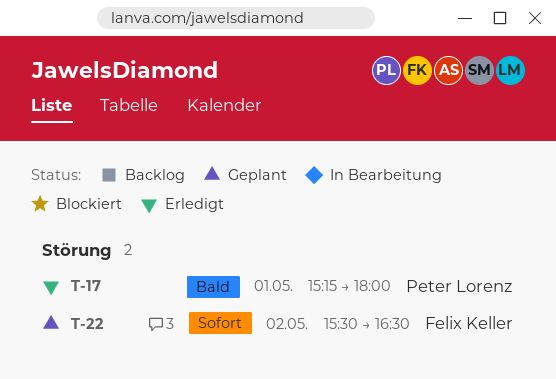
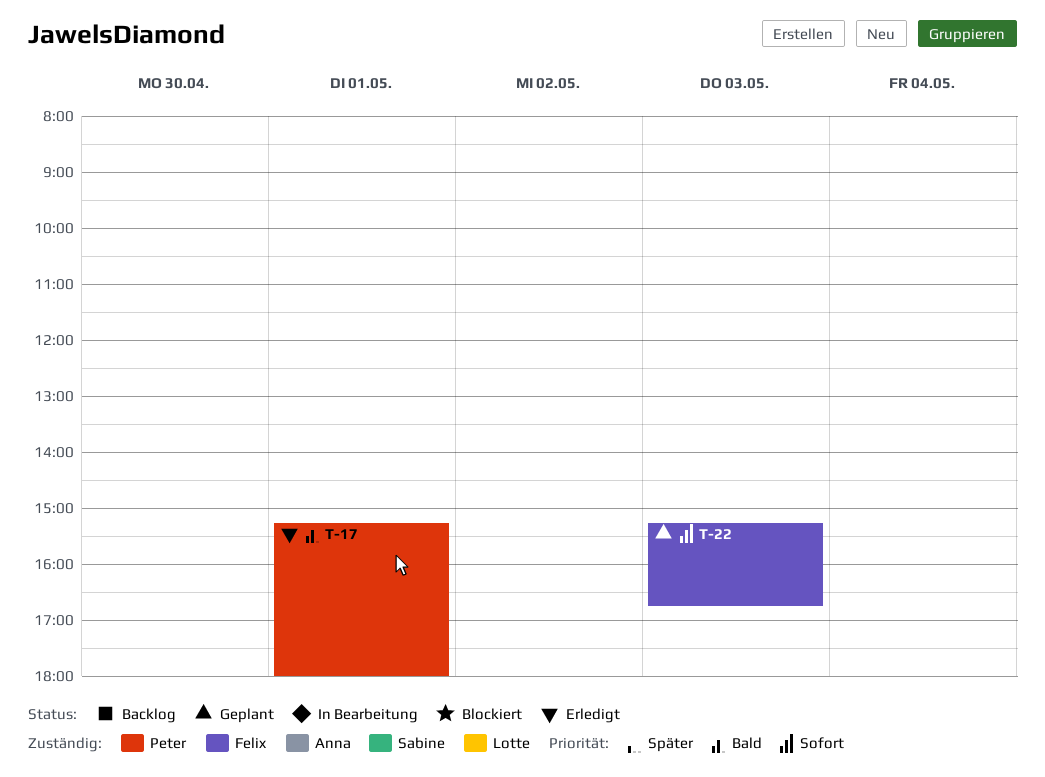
T-22, day: May 2 -> May 3
T-22, begins: 15:30 -> 15:15
T-22, ends: 16:30 -> 16:45

